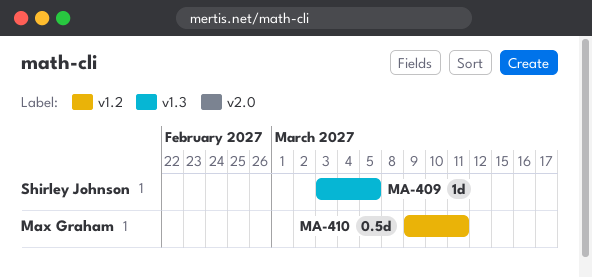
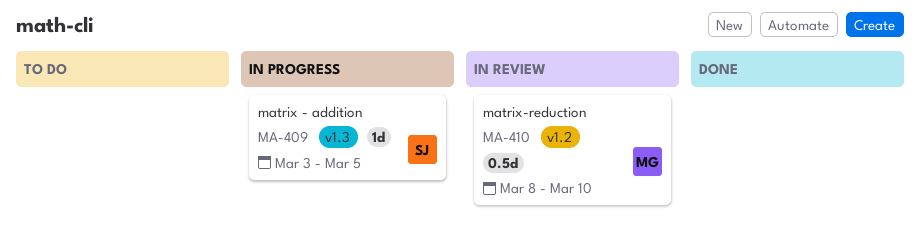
MA-410, start: Mar 9 -> Mar 8
MA-410, due: Mar 11 -> Mar 10

